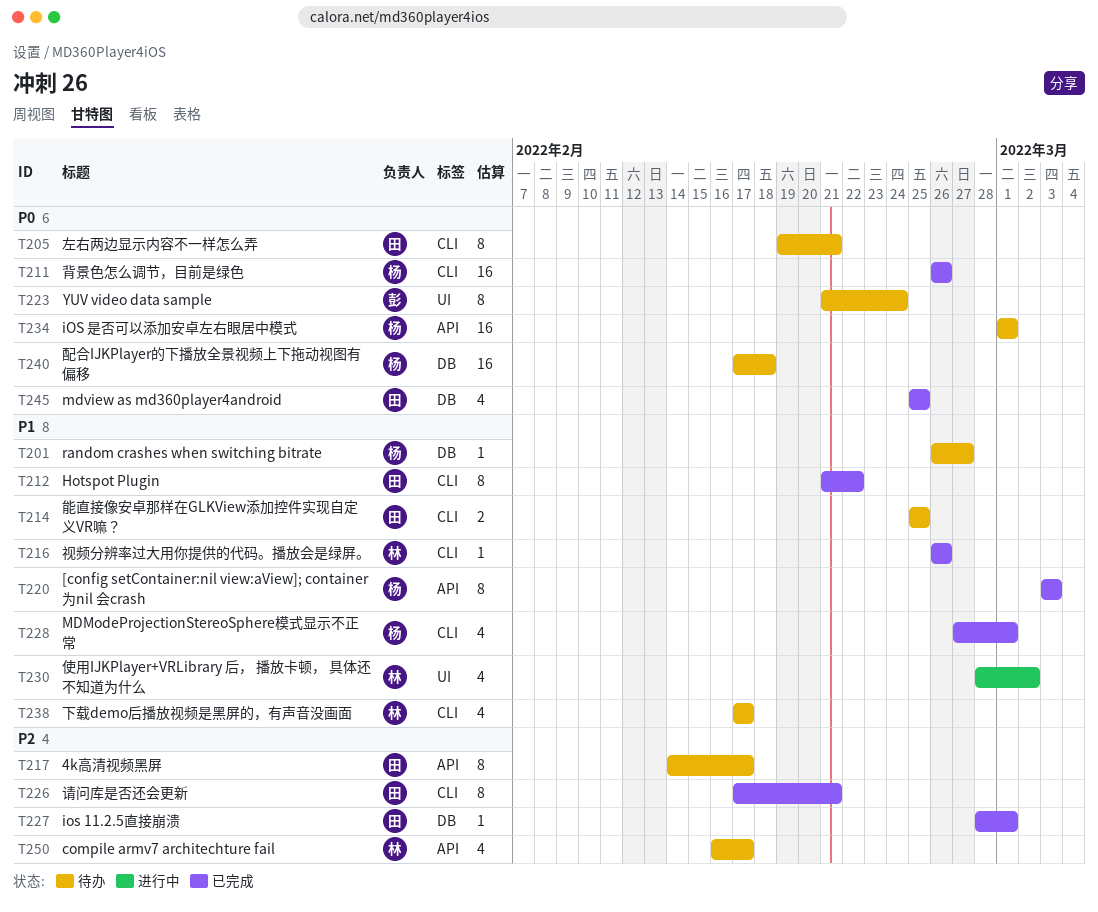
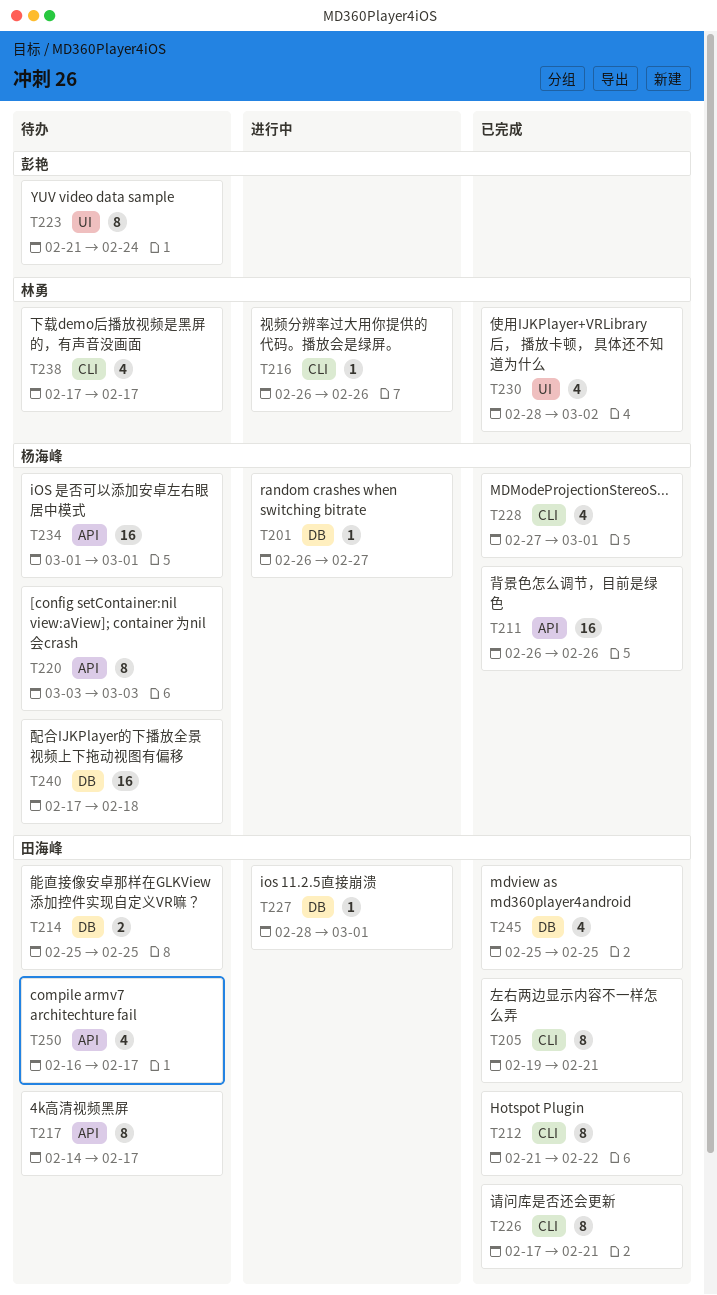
T201, status: 待办 -> 进行中
T205, status: 待办 -> 已完成
T211, label: CLI -> API
T214, label: CLI -> DB
T216, status: 已完成 -> 进行中
T220, status: 已完成 -> 待办
T227, status: 已完成 -> 进行中
T230, status: 进行中 -> 已完成
T250, owner: 林勇 -> 田海峰

